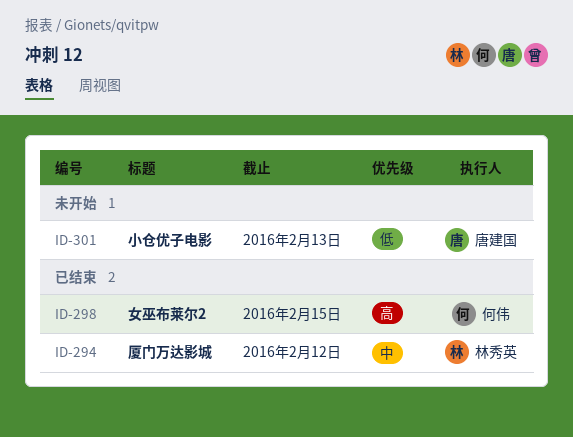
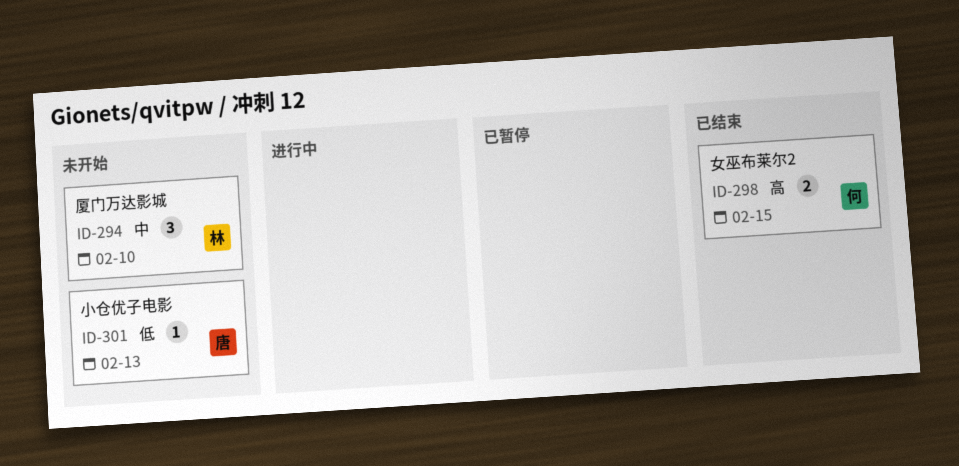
ID-294, status: 已结束 -> 未开始
ID-294, due: Feb 12 -> Feb 10

